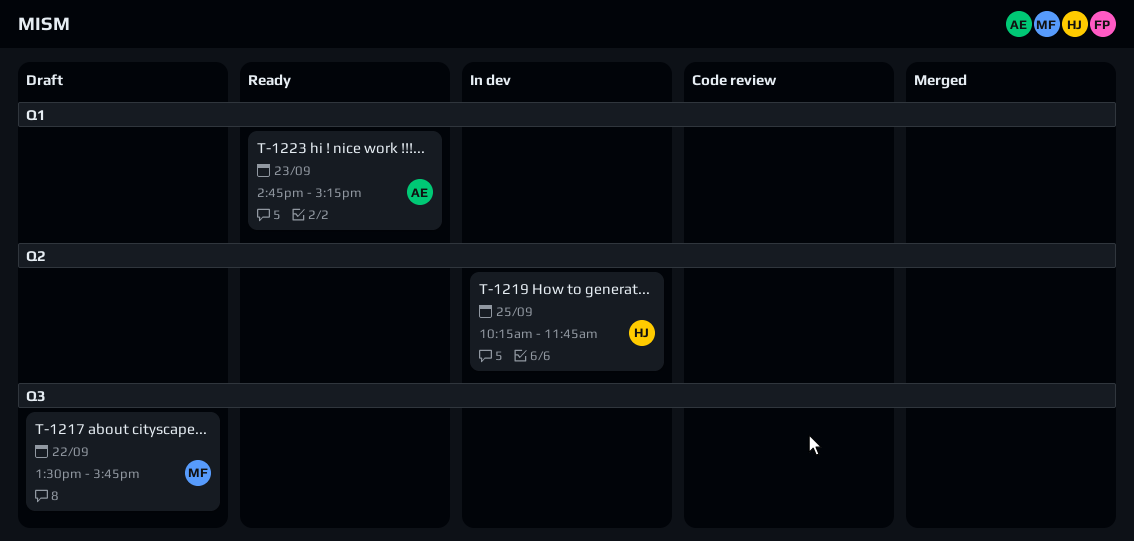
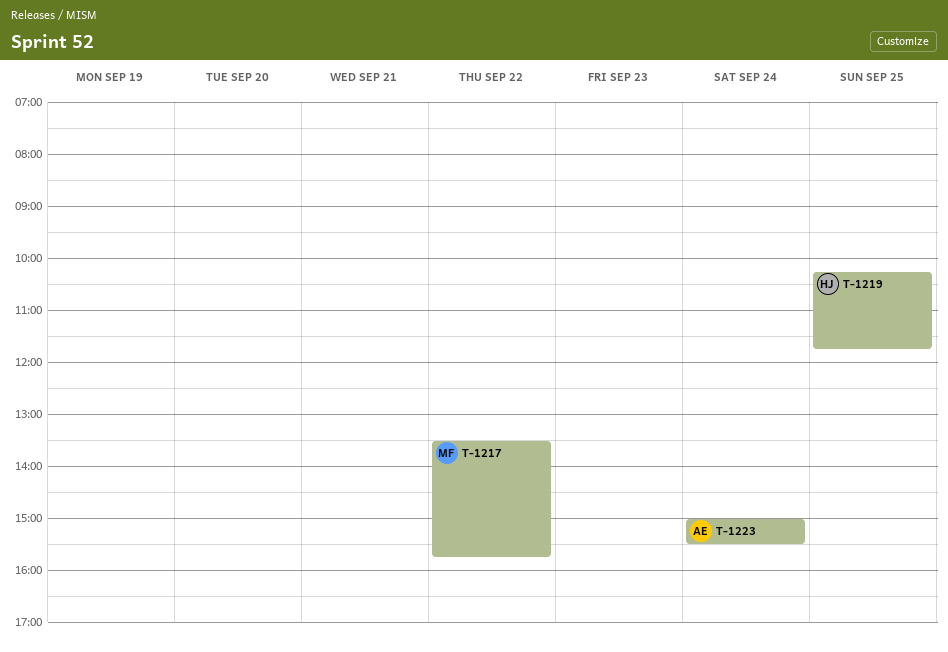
T-1223, day: Sep 23 -> Sep 24
T-1223, begins: 14:45 -> 15:00
T-1223, ends: 15:15 -> 15:30

